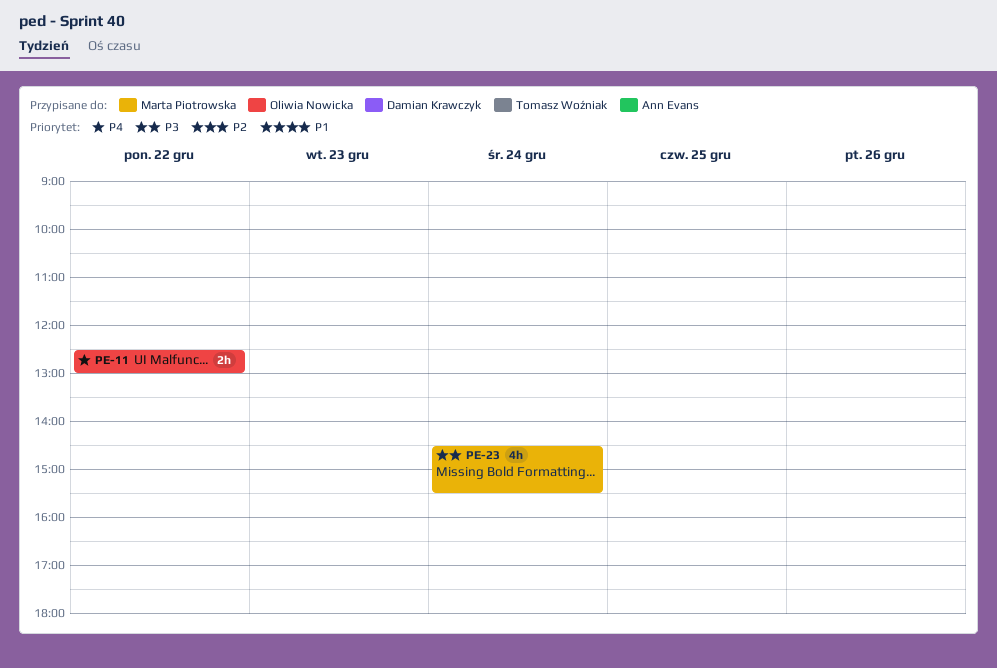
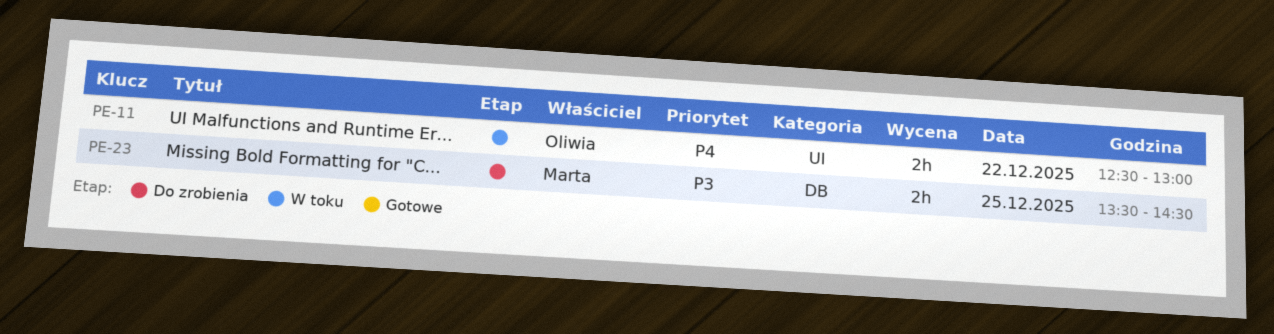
PE-23, estimate: 4h -> 2h
PE-23, day: Dec 24 -> Dec 25
PE-23, begins: 14:30 -> 13:30
PE-23, ends: 15:30 -> 14:30

